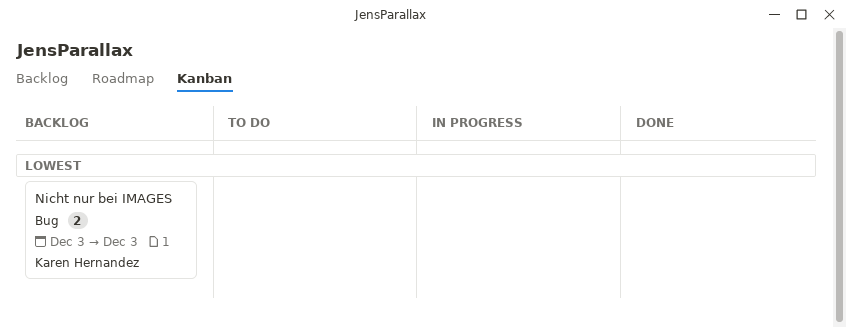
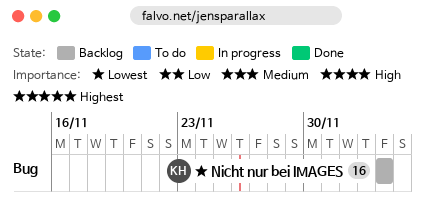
Nicht nur bei IMAGES, estimate: 2 -> 16
Nicht nur bei IMAGES, start: Dec 3 -> Dec 4
Nicht nur bei IMAGES, due: Dec 3 -> Dec 4

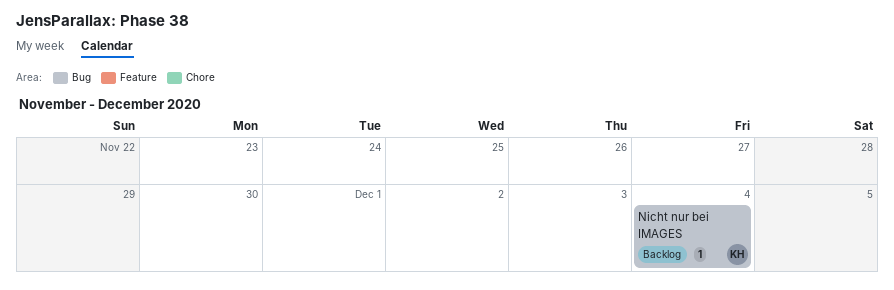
Nicht nur bei IMAGES, estimate: 16 -> 1

